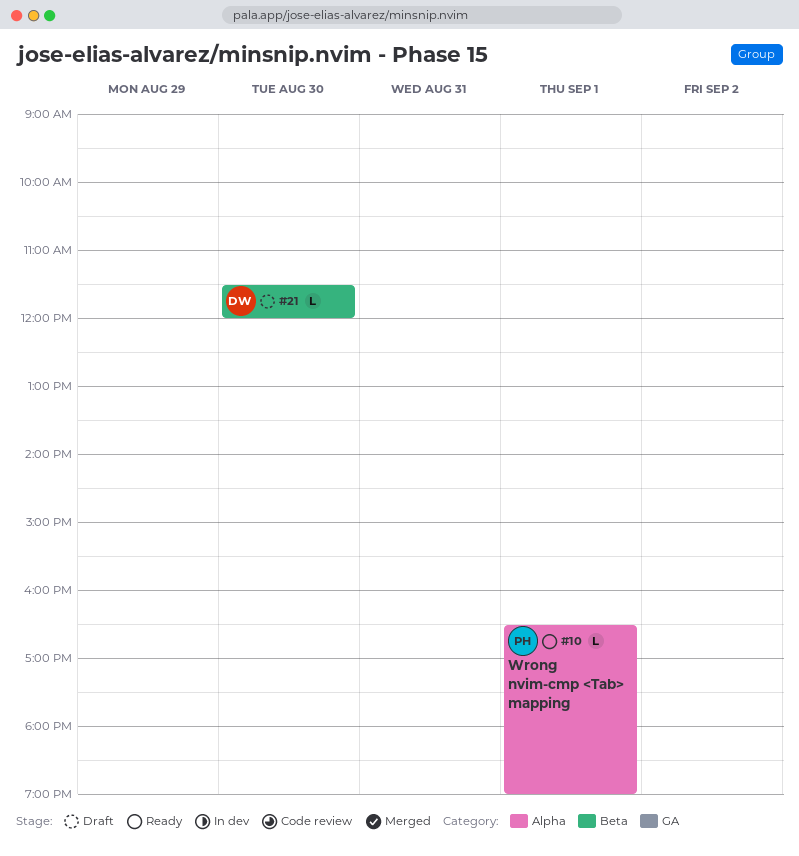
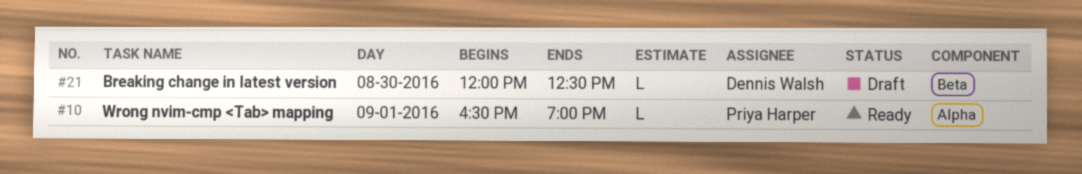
#21, begins: 11:30 -> 12:00
#21, ends: 12:00 -> 12:30

